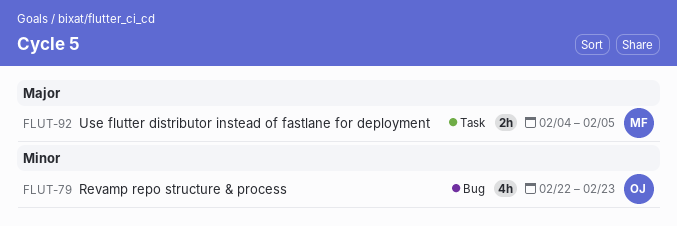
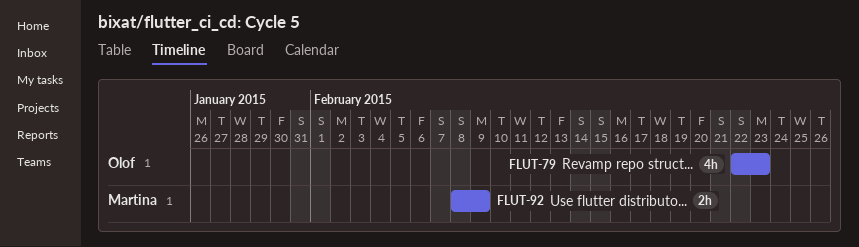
FLUT-92, start: Feb 4 -> Feb 8
FLUT-92, due: Feb 5 -> Feb 9

